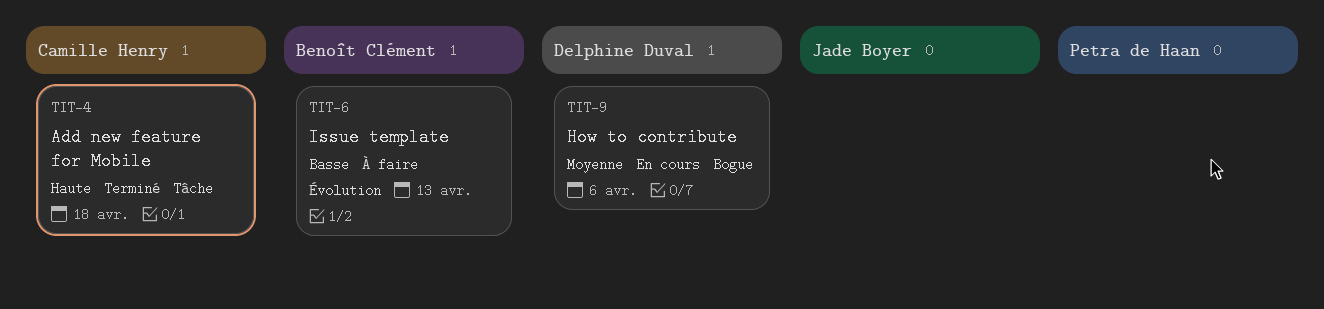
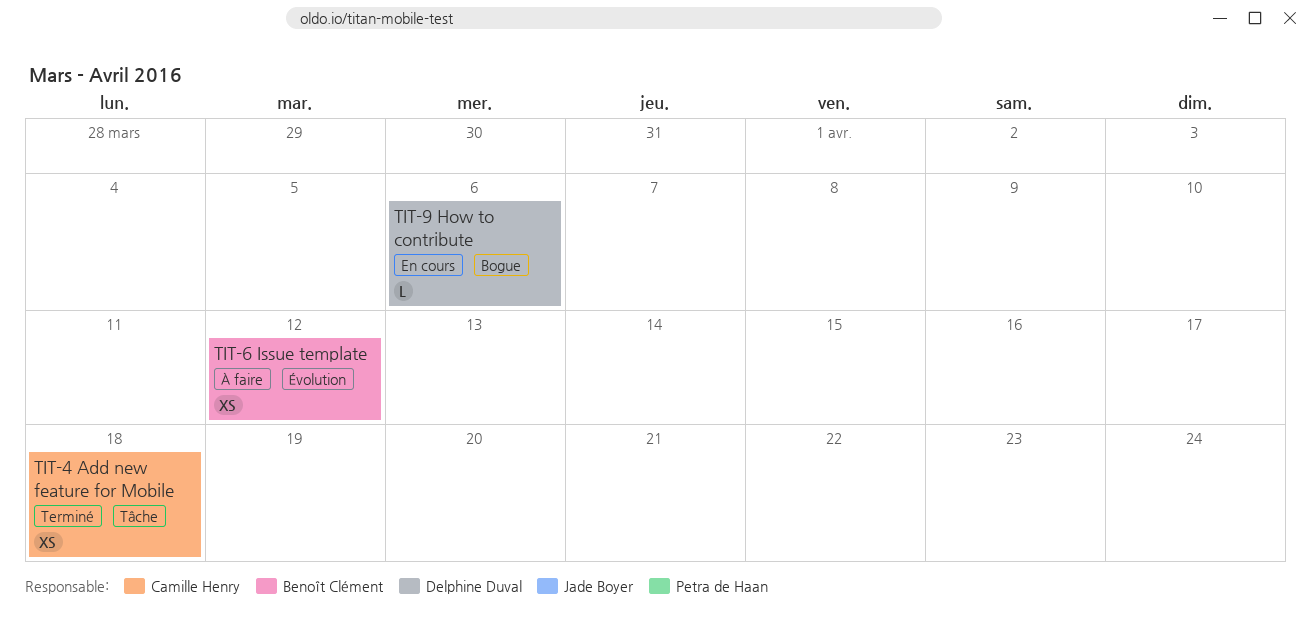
TIT-6, due: Apr 13 -> Apr 12

